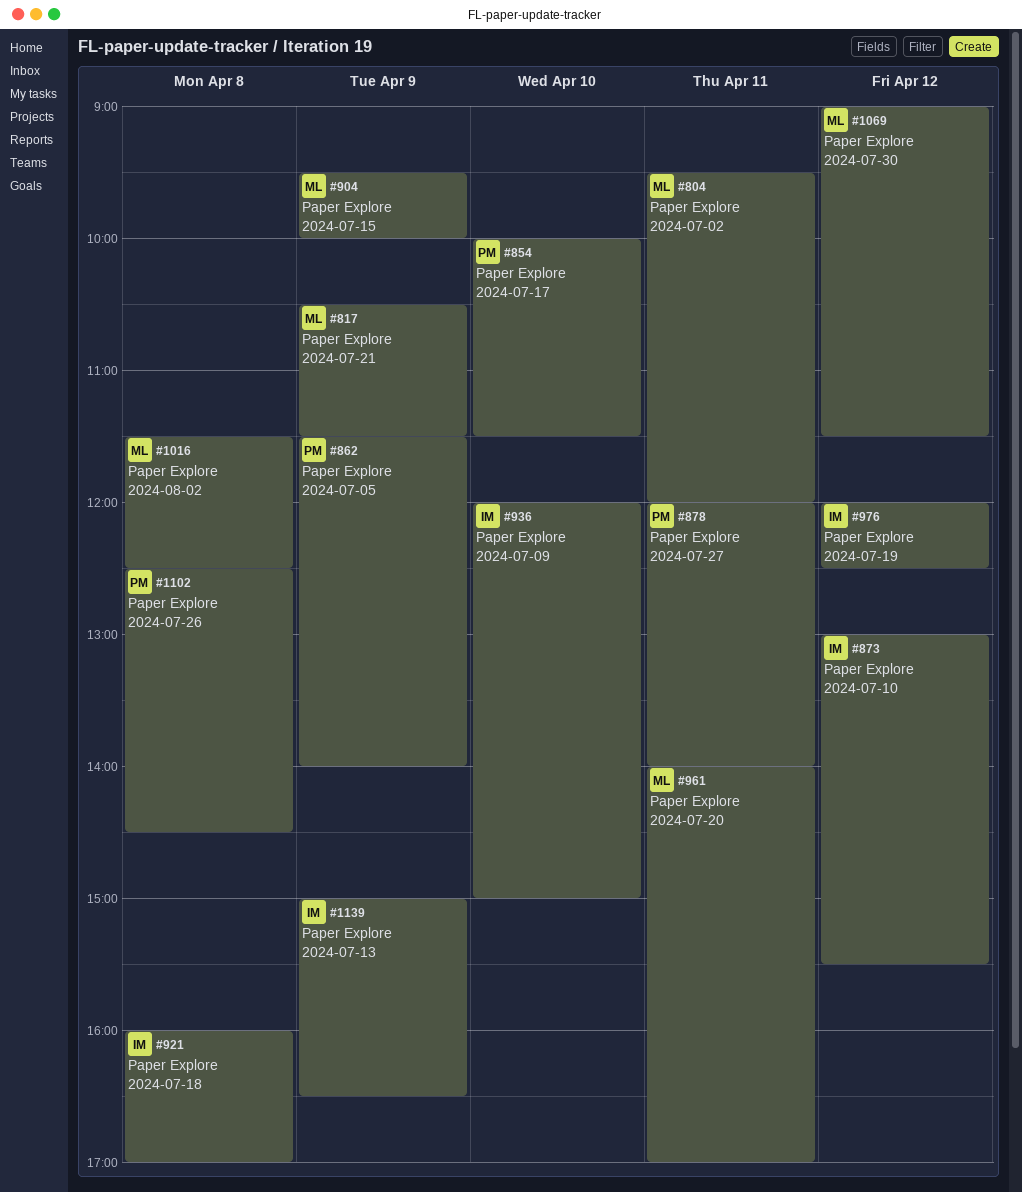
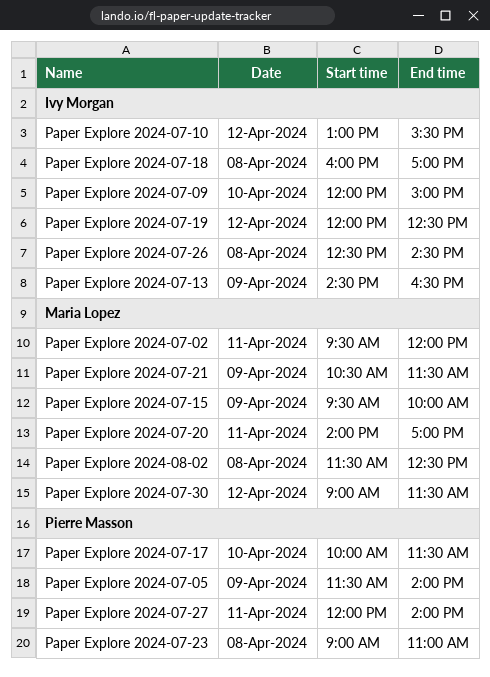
Paper Explore 2024-07-13, begins: 15:00 -> 14:30
Paper Explore 2024-07-23: none -> present
Paper Explore 2024-07-26, owner: Pierre Masson -> Ivy Morgan

